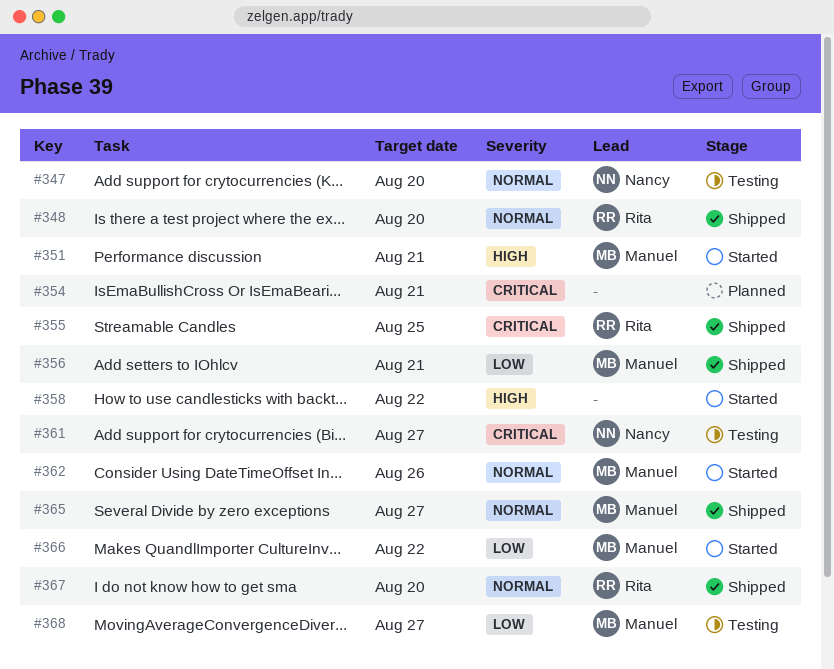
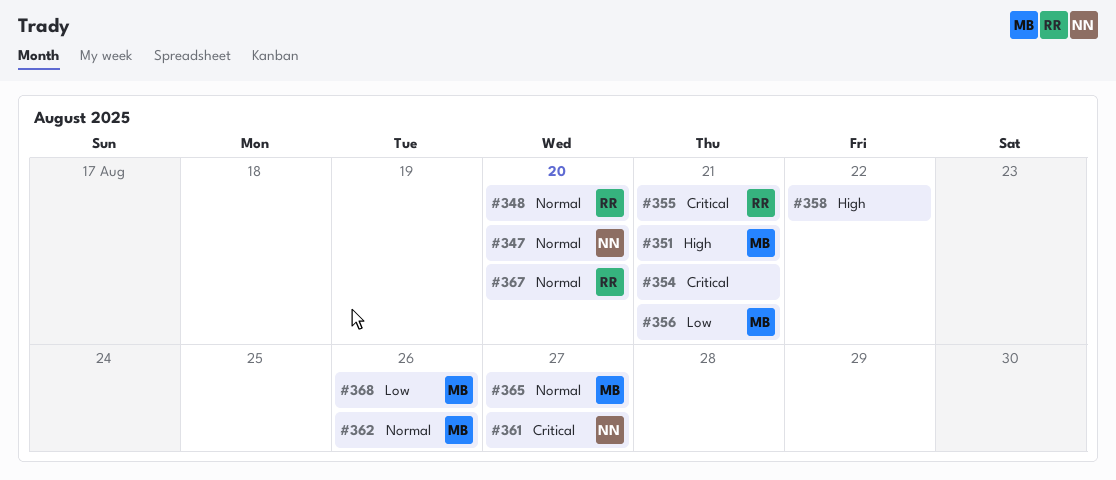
#355, due: Aug 25 -> Aug 21
#366: present -> none
#368, due: Aug 27 -> Aug 26

